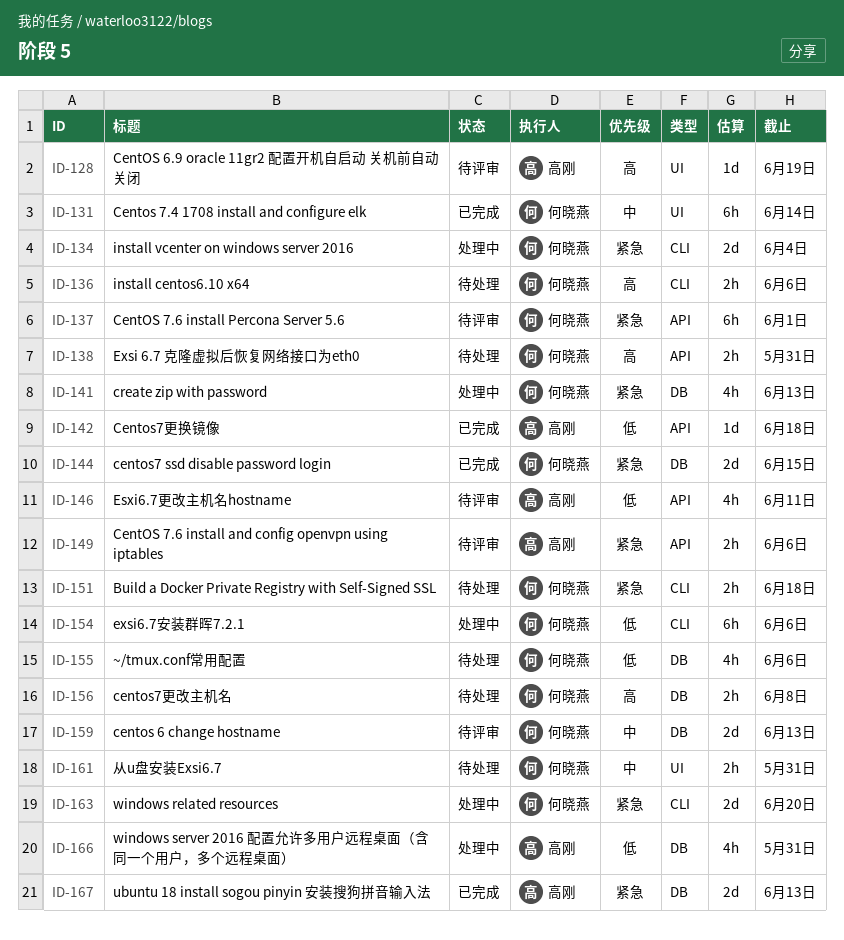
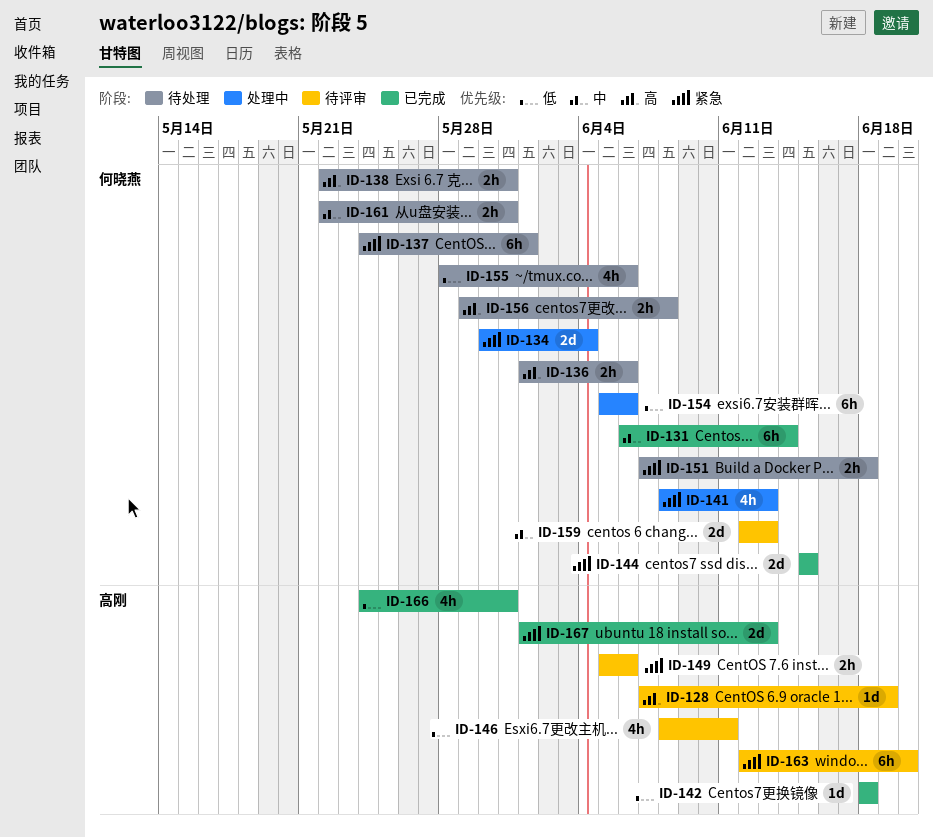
ID-137, status: 待评审 -> 待处理
ID-163, status: 处理中 -> 待评审
ID-163, owner: 何晓燕 -> 高刚
ID-163, estimate: 2d -> 6h
ID-166, status: 处理中 -> 已完成

